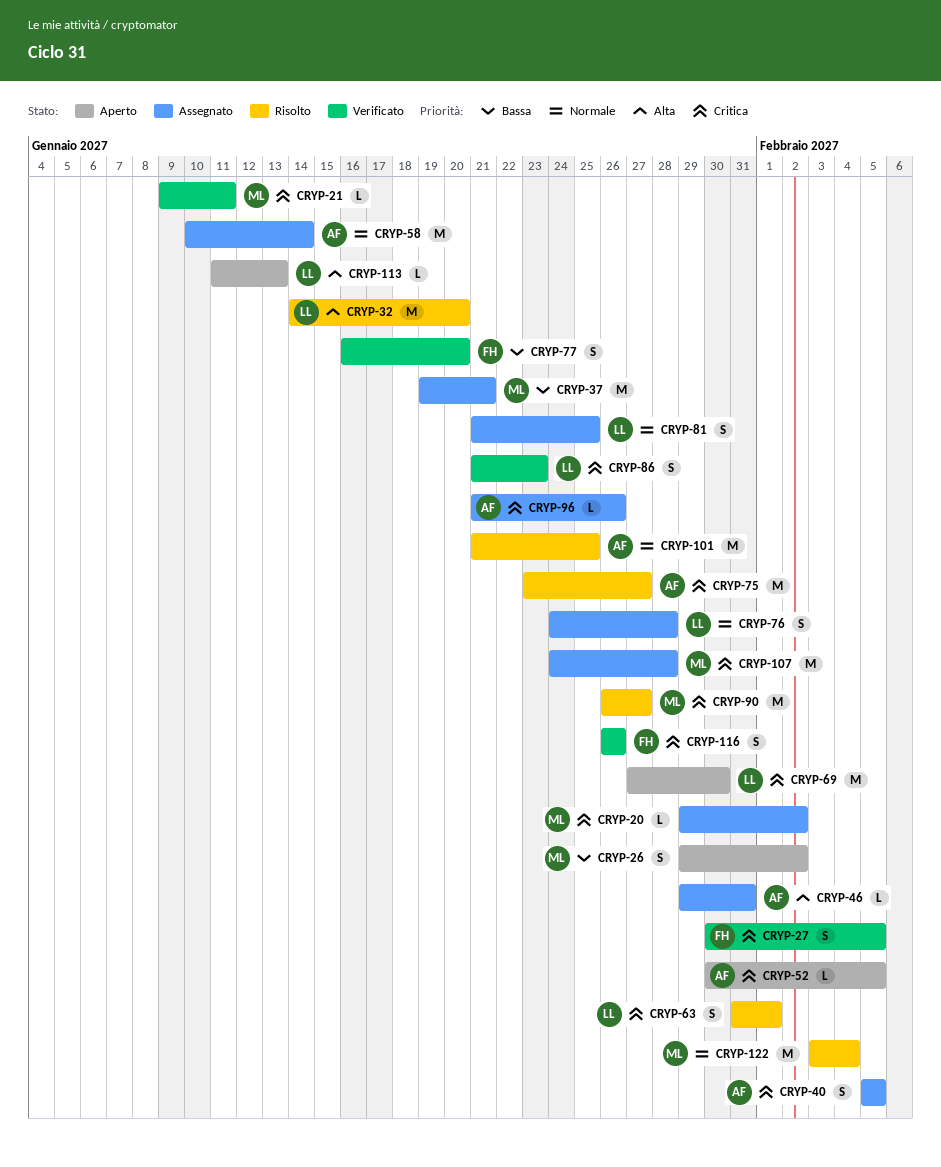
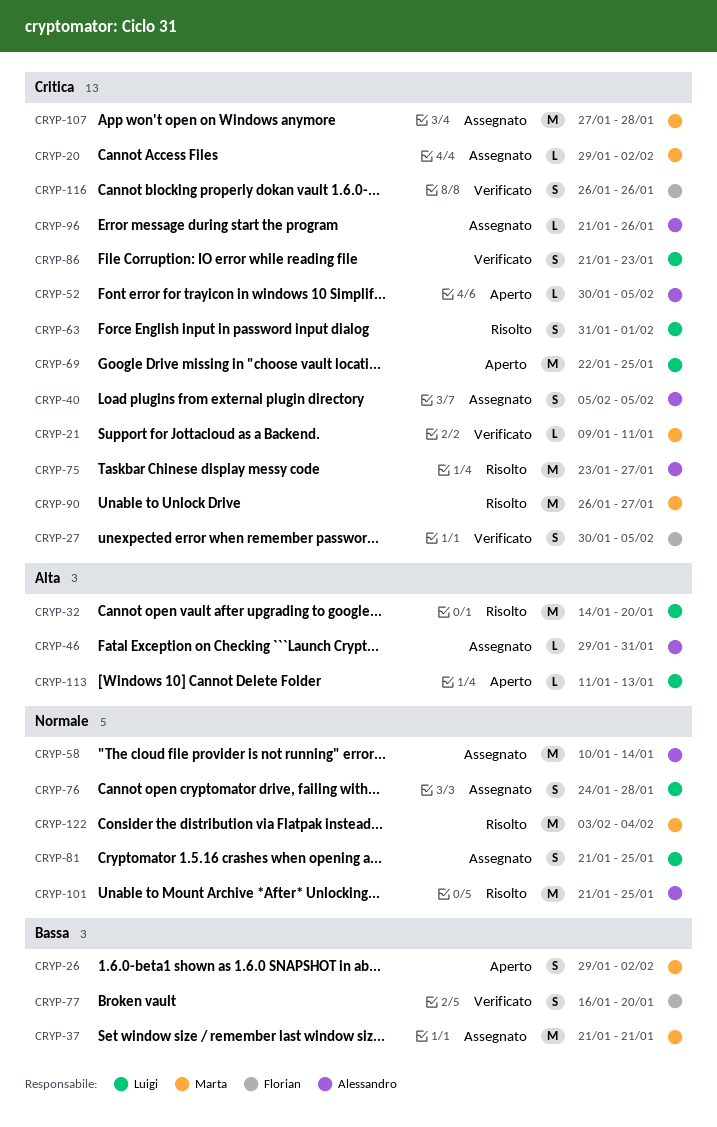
CRYP-37, start: Jan 19 -> Jan 21
CRYP-69, start: Jan 27 -> Jan 22
CRYP-69, due: Jan 30 -> Jan 25
CRYP-107, start: Jan 24 -> Jan 27

